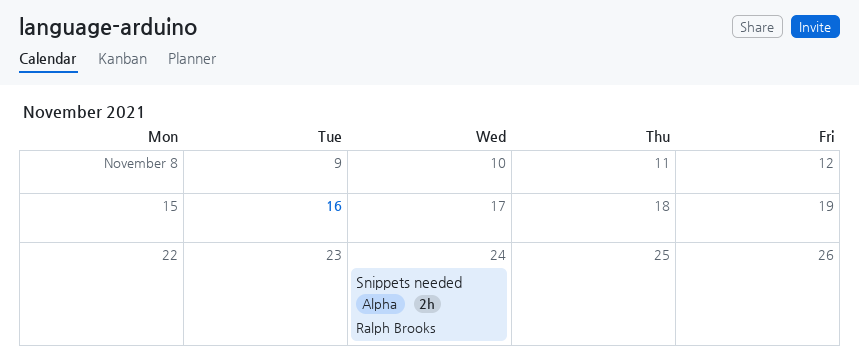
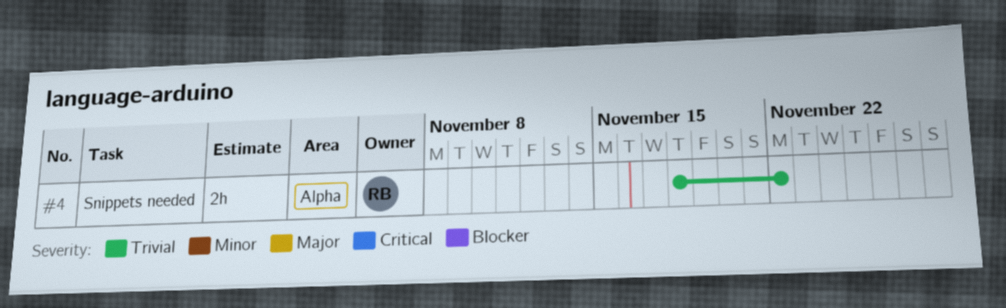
Snippets needed, due: Nov 24 -> Nov 22

